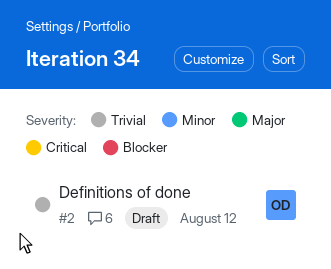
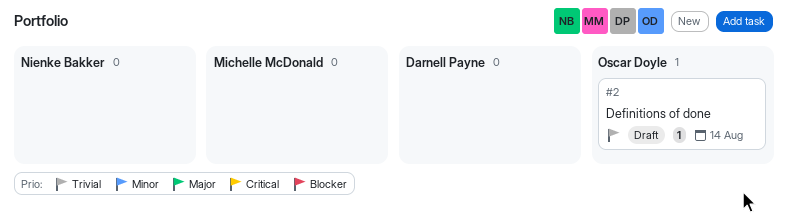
#2, due: Aug 12 -> Aug 14

